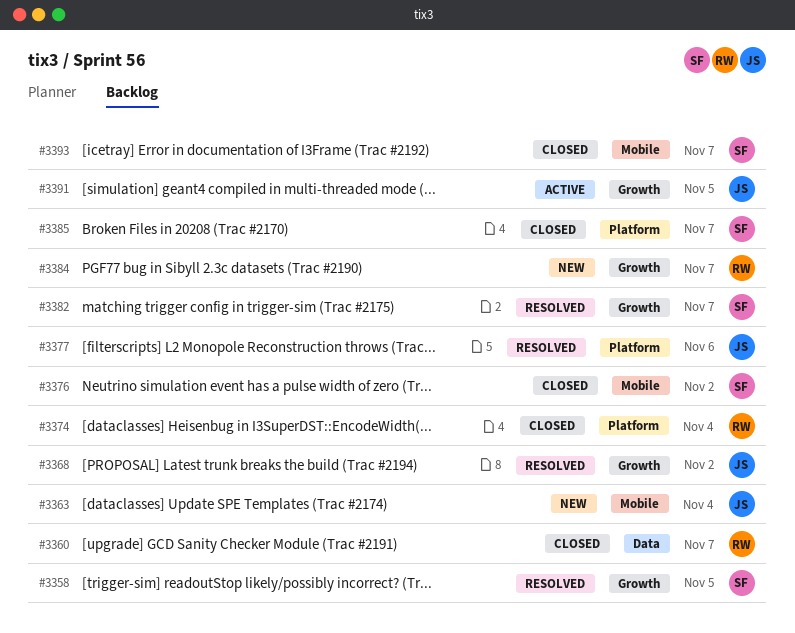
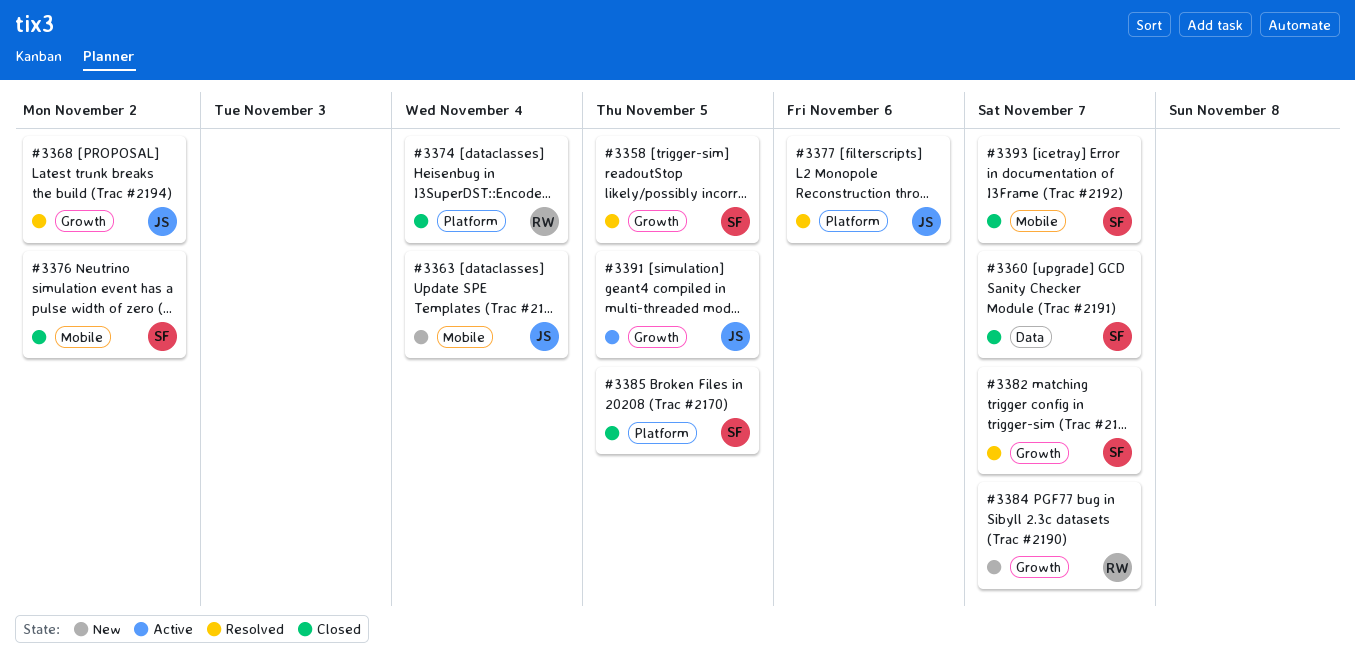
#3360, owner: RW -> SF
#3385, due: Nov 7 -> Nov 5

